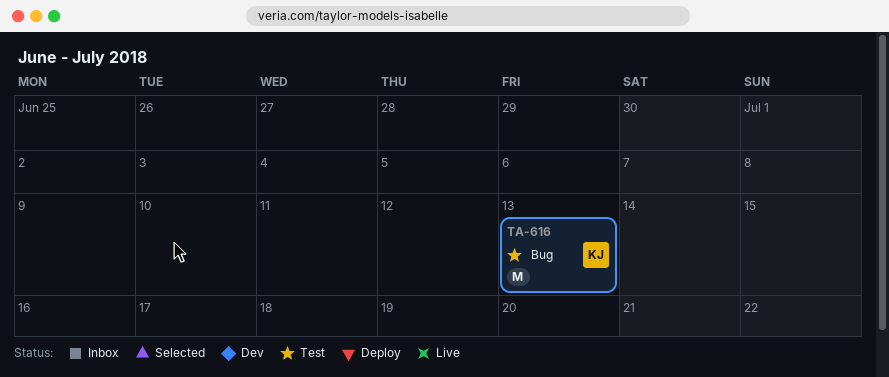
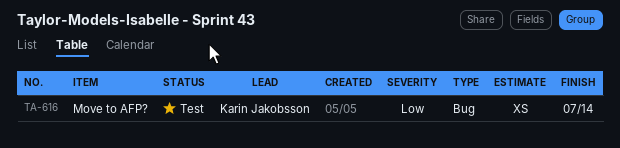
TA-616, estimate: M -> XS
TA-616, due: Jul 13 -> Jul 14

